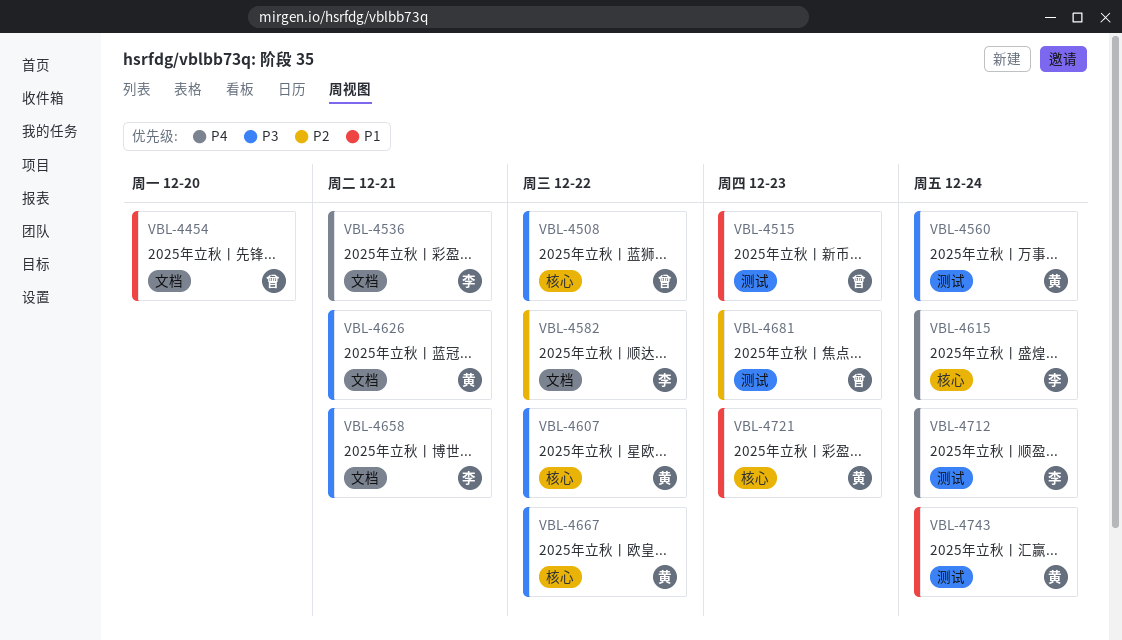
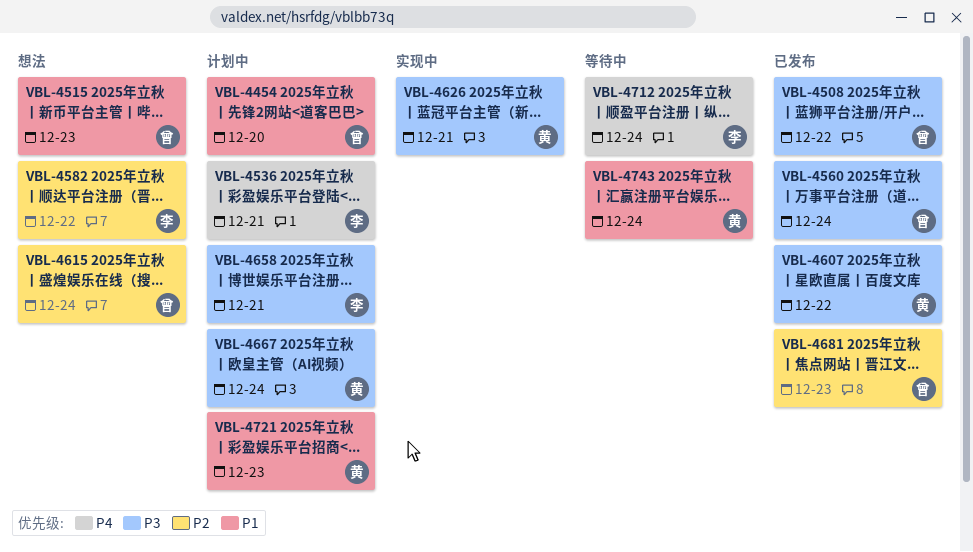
VBL-4560, owner: 黄 -> 曾
VBL-4615, owner: 李 -> 曾
VBL-4615, priority: P4 -> P2
VBL-4667, due: Dec 22 -> Dec 24

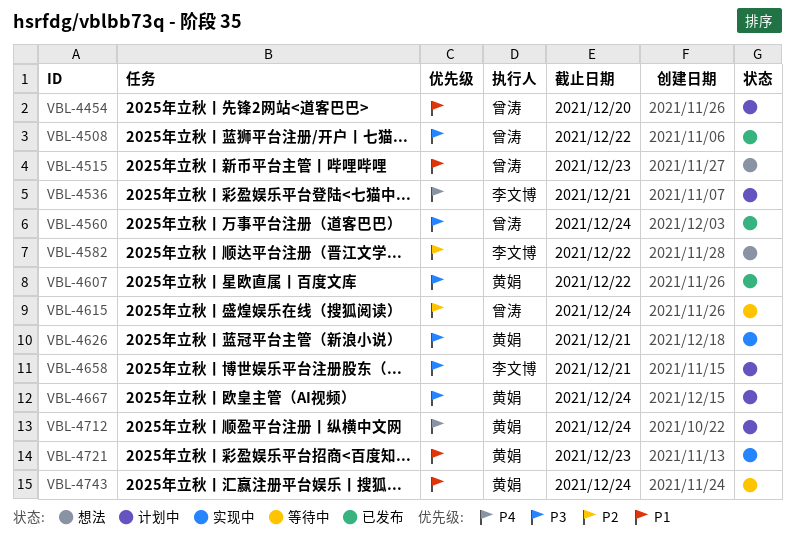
VBL-4615, status: 想法 -> 等待中
VBL-4681: present -> none
VBL-4712, status: 等待中 -> 计划中
VBL-4712, owner: 李文博 -> 黄娟
VBL-4721, status: 计划中 -> 实现中

